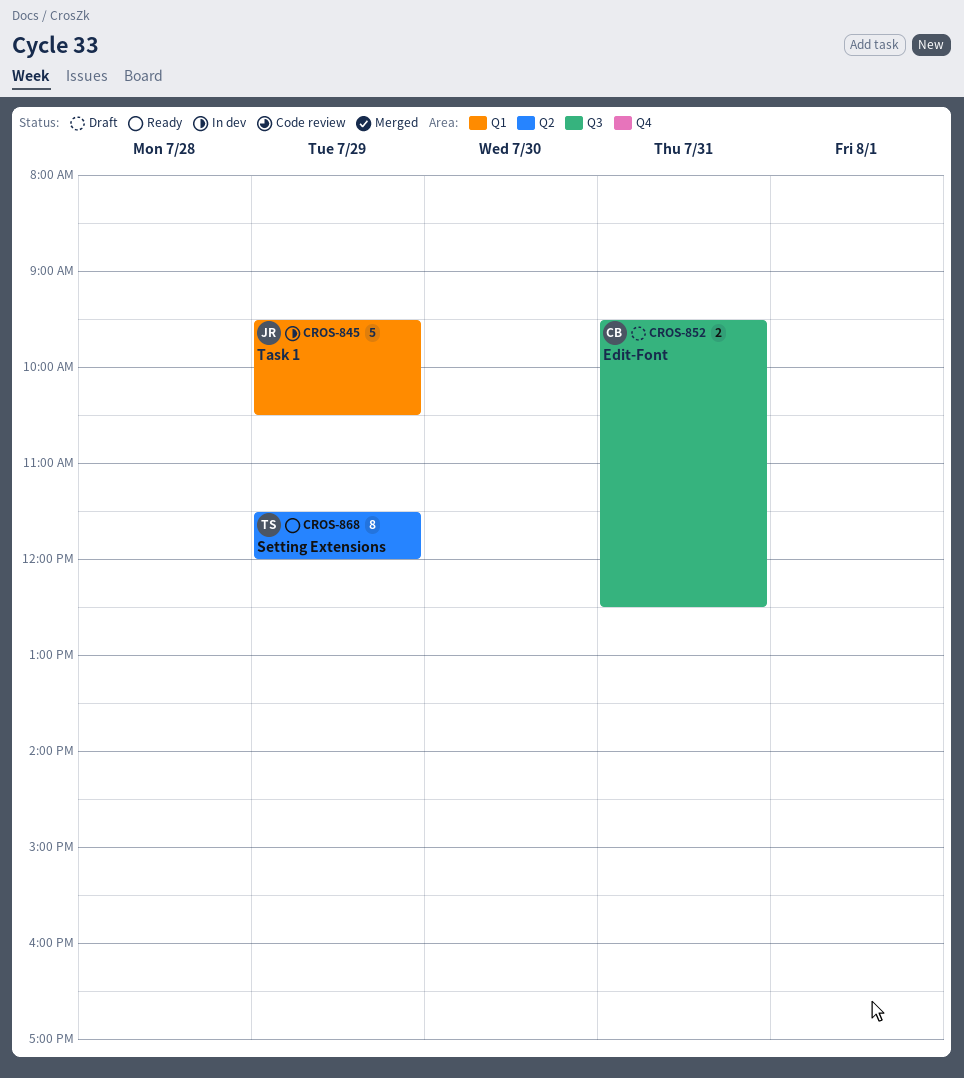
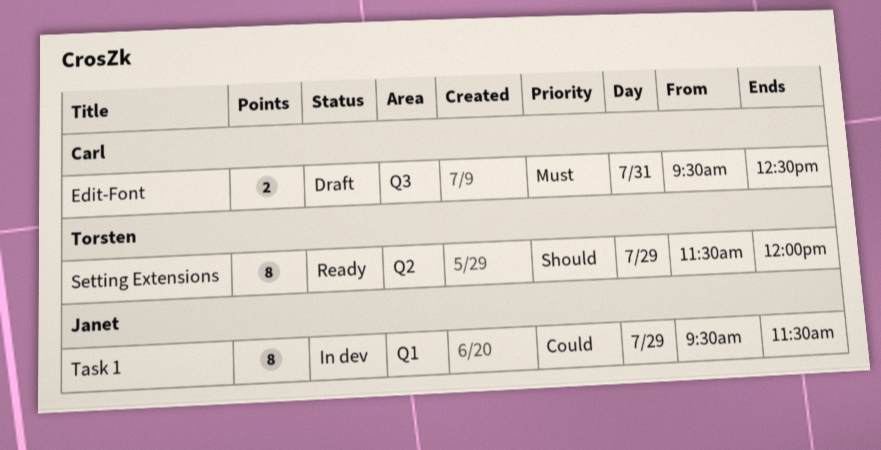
Task 1, estimate: 5 -> 8
Task 1, ends: 10:30 -> 11:30

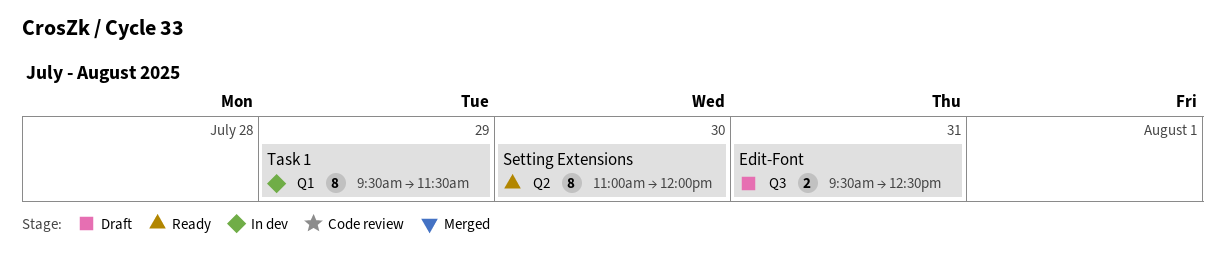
Setting Extensions, day: Jul 29 -> Jul 30
Setting Extensions, begins: 11:30 -> 11:00

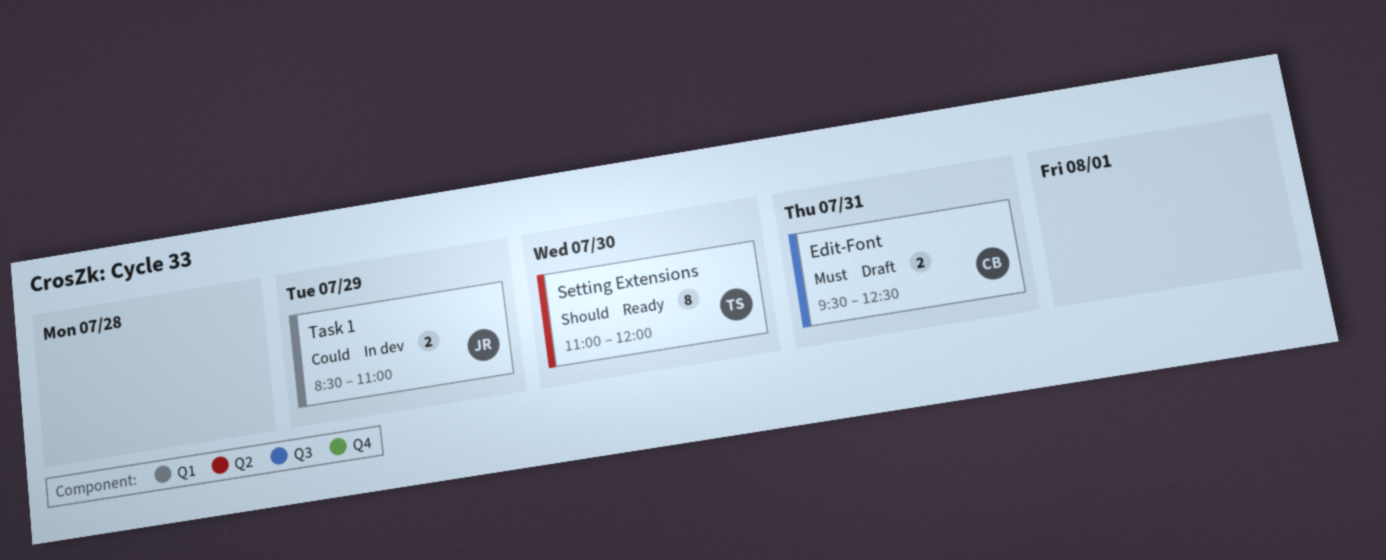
Task 1, estimate: 8 -> 2
Task 1, begins: 09:30 -> 08:30
Task 1, ends: 11:30 -> 11:00

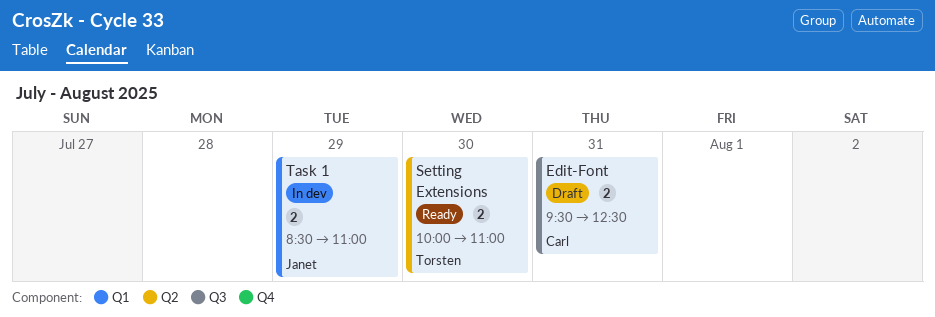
Setting Extensions, estimate: 8 -> 2
Setting Extensions, begins: 11:00 -> 10:00
Setting Extensions, ends: 12:00 -> 11:00

